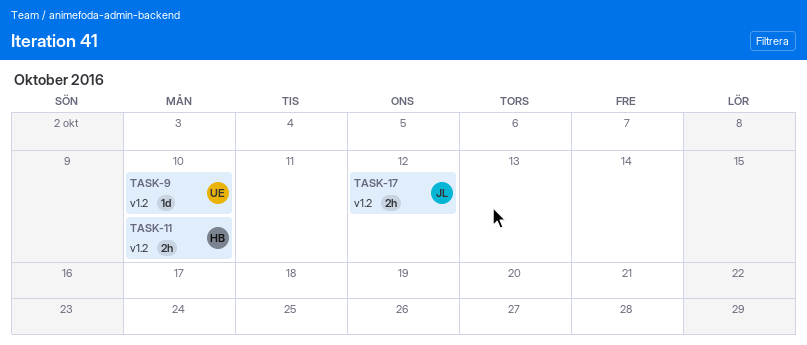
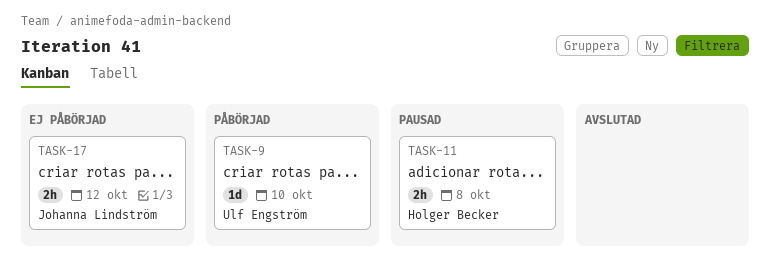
TASK-11, due: Oct 10 -> Oct 8

